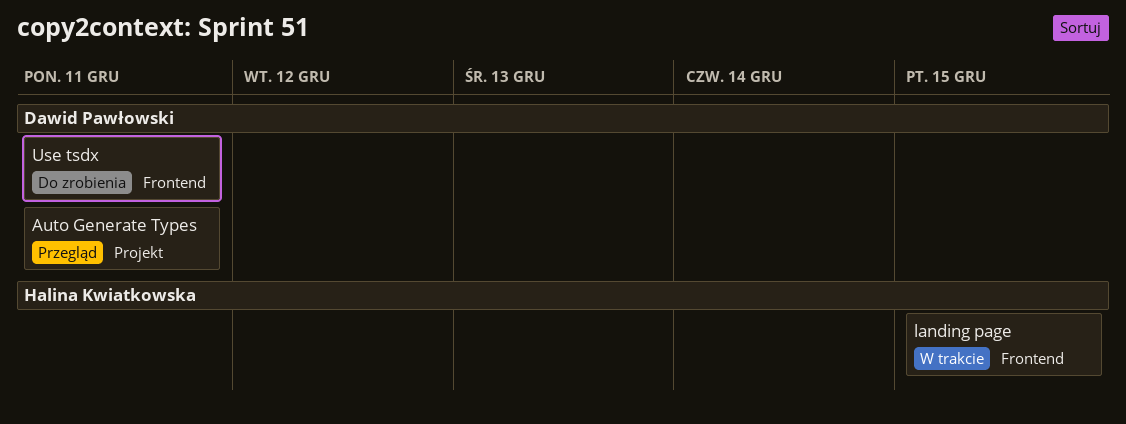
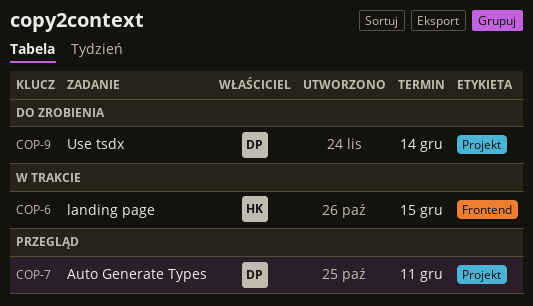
Use tsdx, label: Frontend -> Projekt
Use tsdx, due: Dec 11 -> Dec 14

